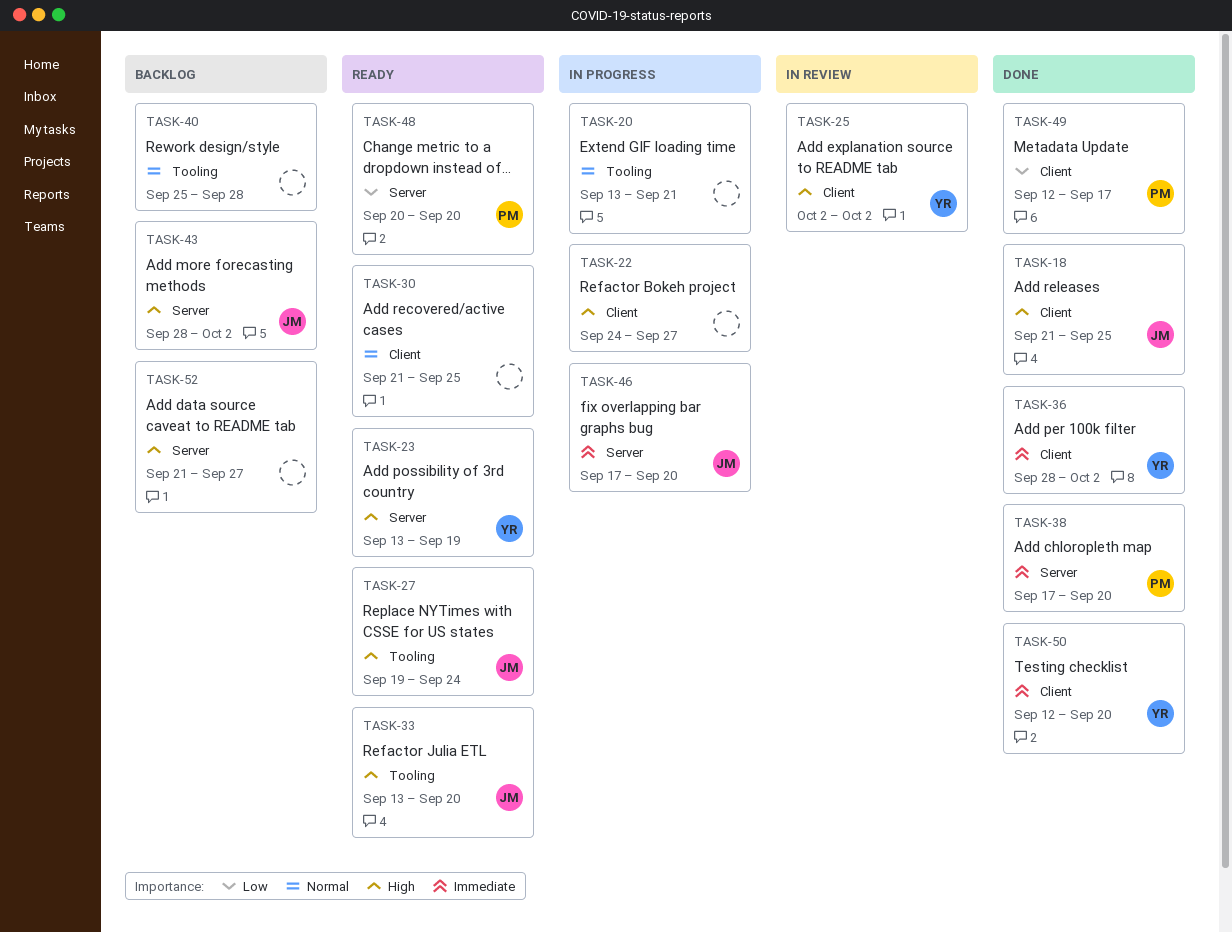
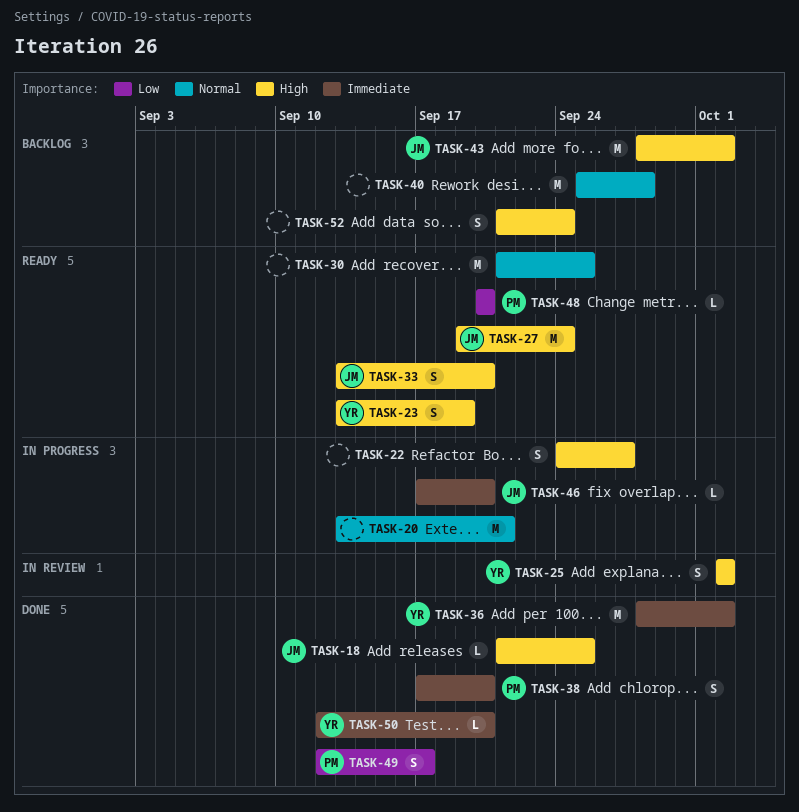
TASK-52, due: Sep 27 -> Sep 24

